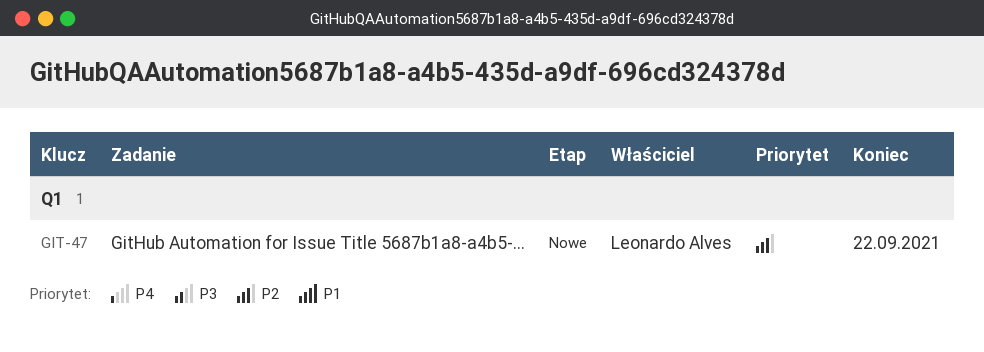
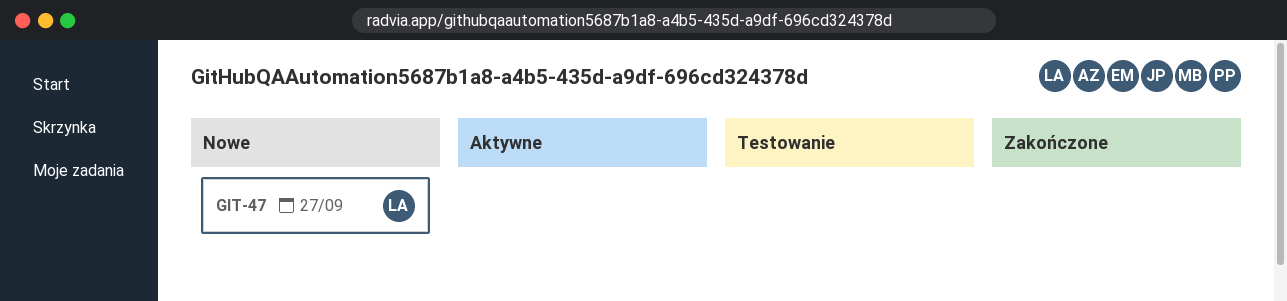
GIT-47, due: Sep 22 -> Sep 27

